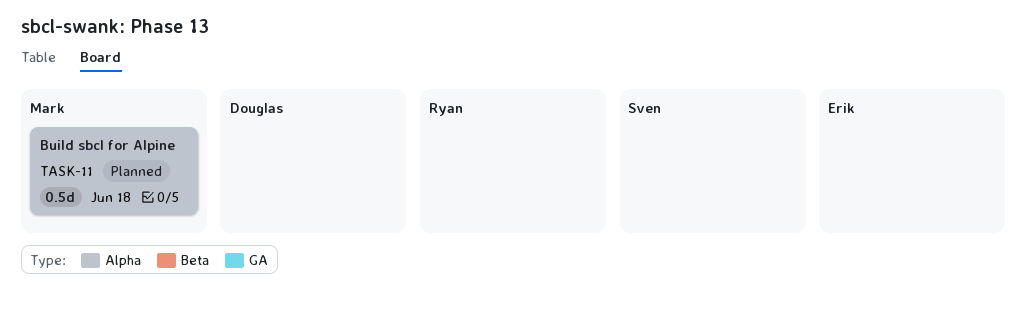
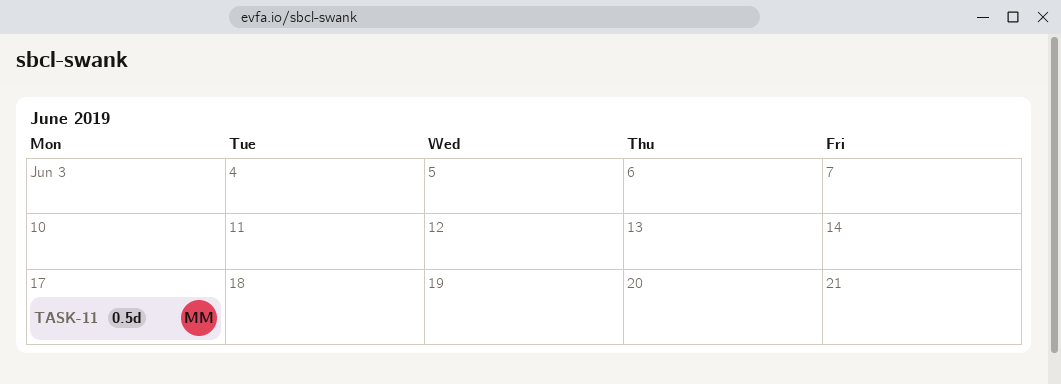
TASK-11, due: Jun 18 -> Jun 17

